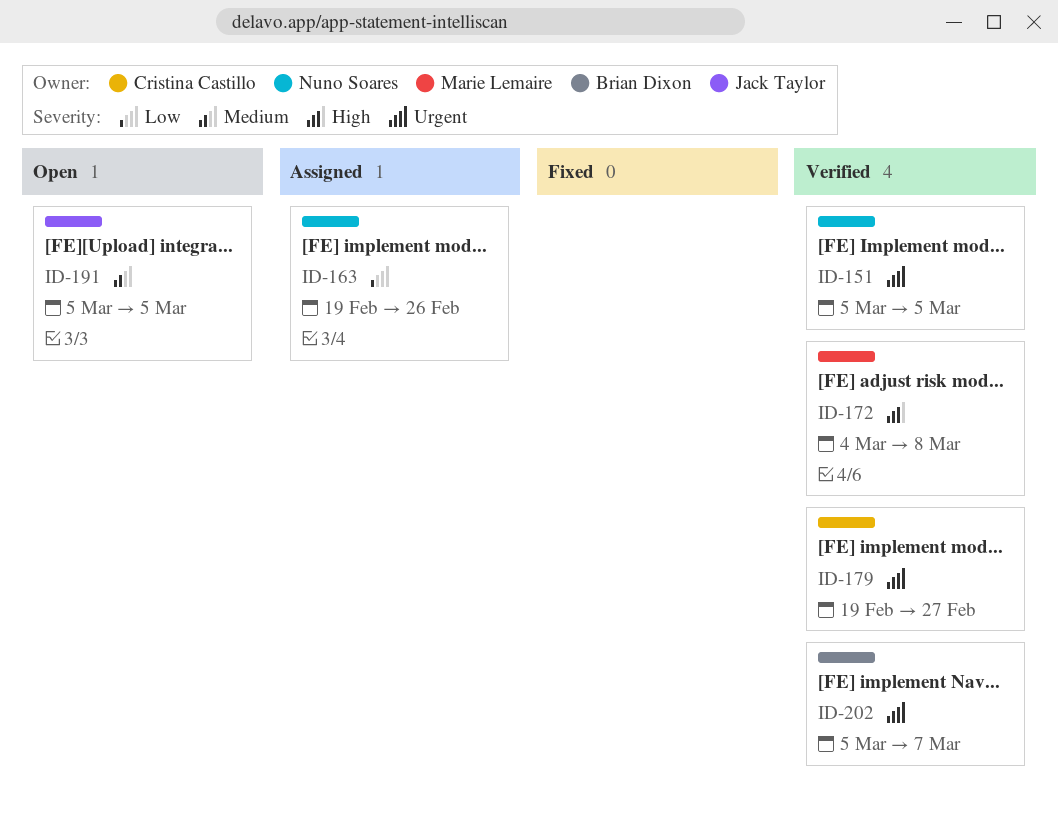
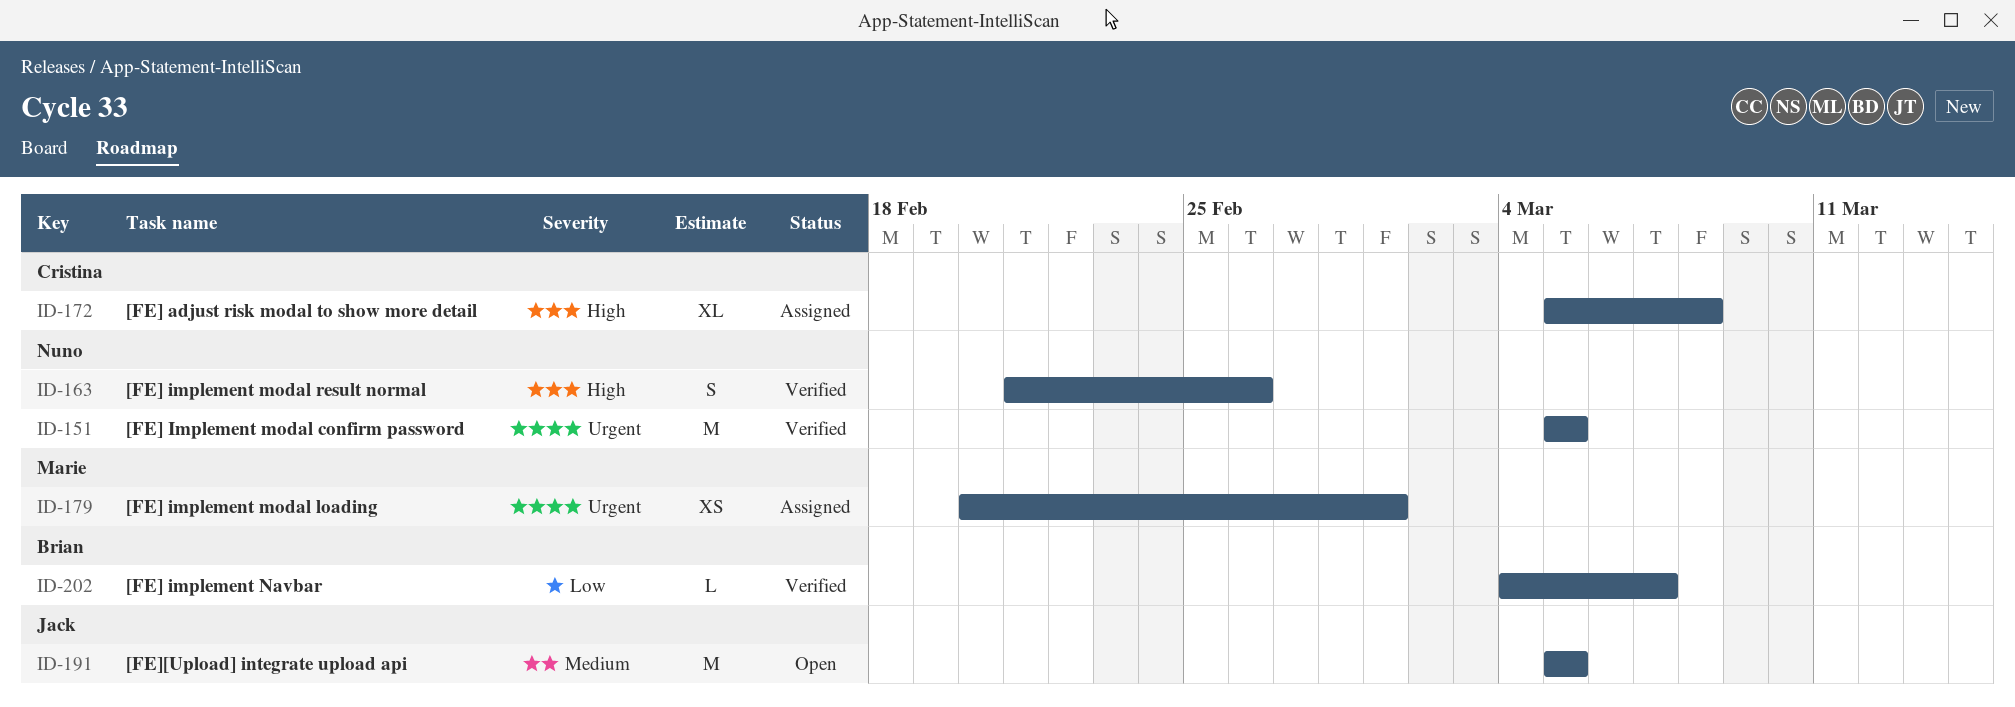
ID-163, status: Assigned -> Verified
ID-163, priority: Low -> High
ID-163, start: Feb 19 -> Feb 21
ID-172, status: Verified -> Assigned
ID-172, owner: Marie Lemaire -> Cristina Castillo
ID-172, start: Mar 4 -> Mar 5
ID-179, status: Verified -> Assigned
ID-179, owner: Cristina Castillo -> Marie Lemaire
ID-179, start: Feb 19 -> Feb 20
ID-179, due: Feb 27 -> Mar 1
ID-202, priority: Urgent -> Low
ID-202, start: Mar 5 -> Mar 4

